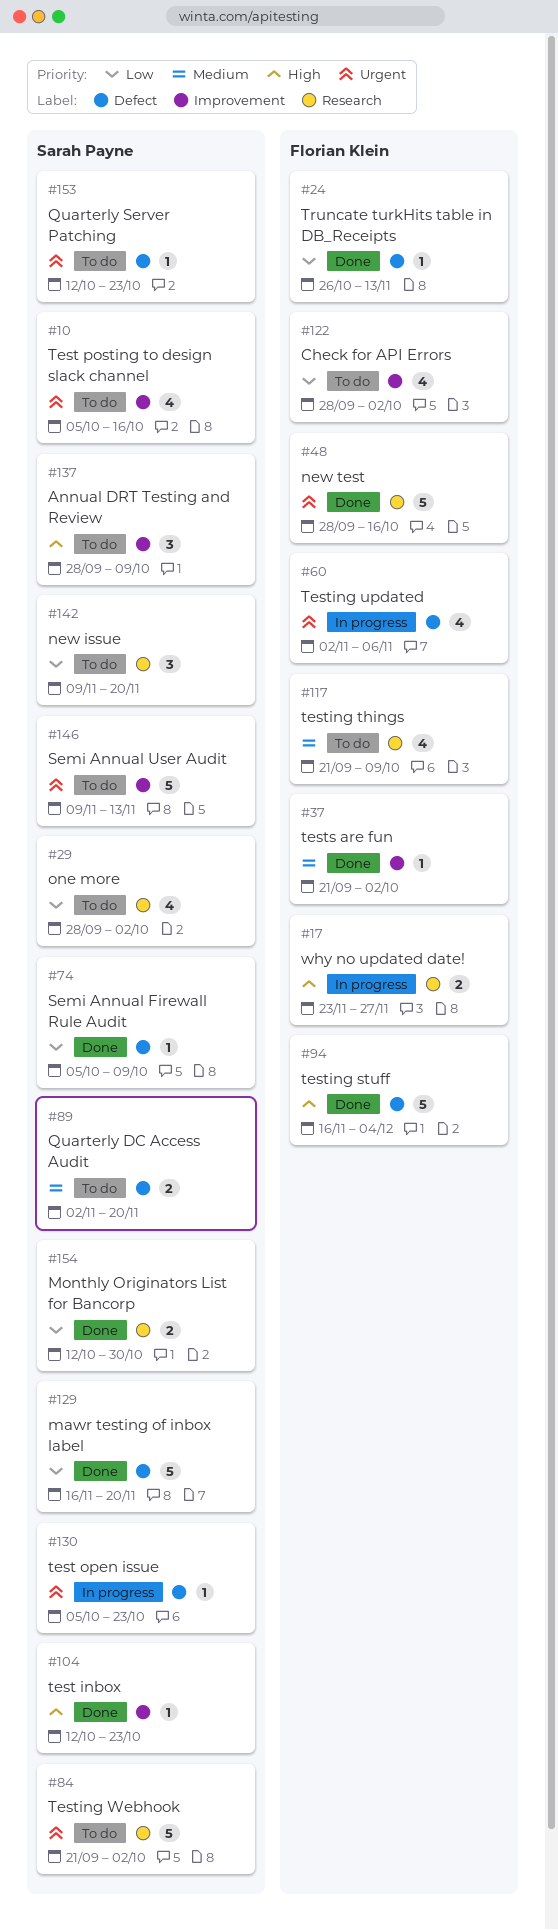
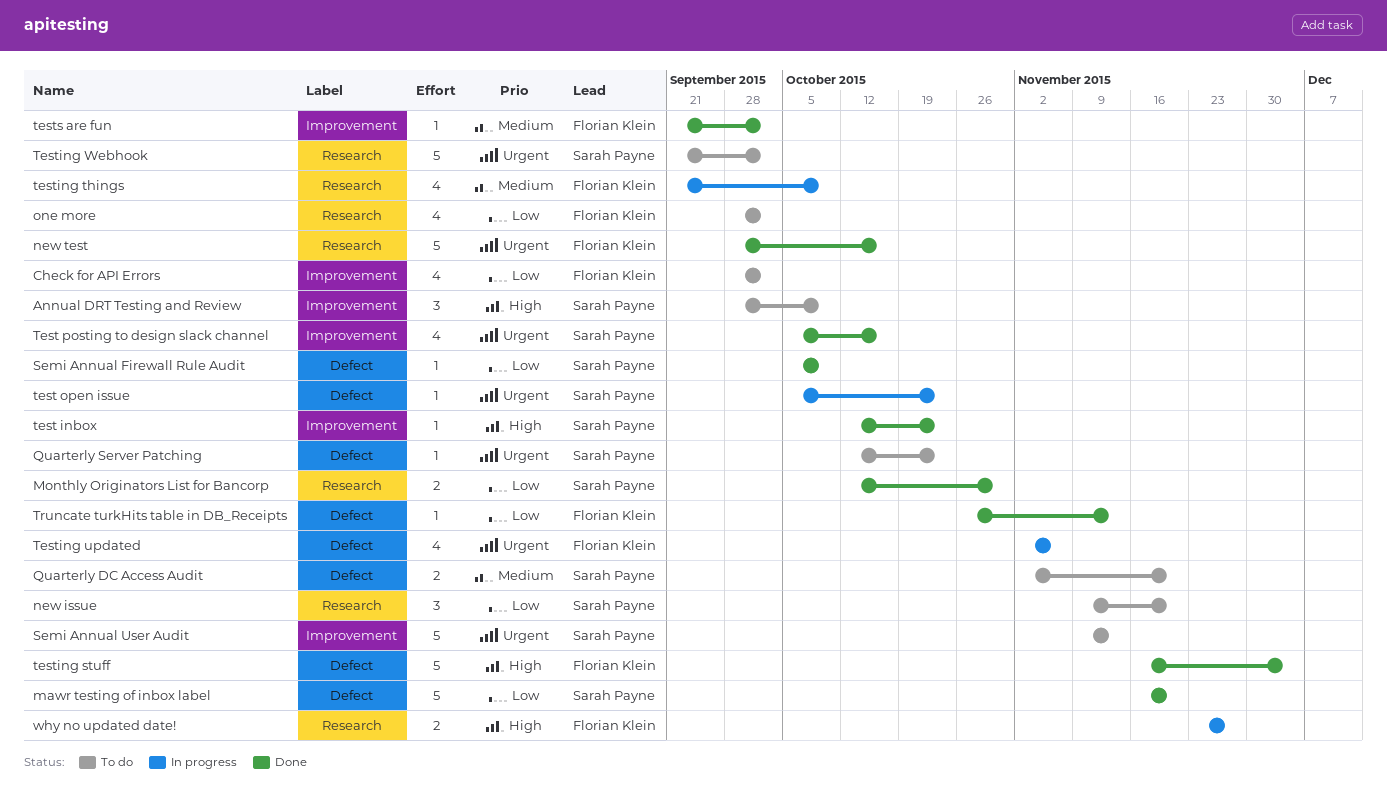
one more, owner: Sarah Payne -> Florian Klein
Test posting to design slack channel, status: To do -> Done
testing things, status: To do -> In progress

